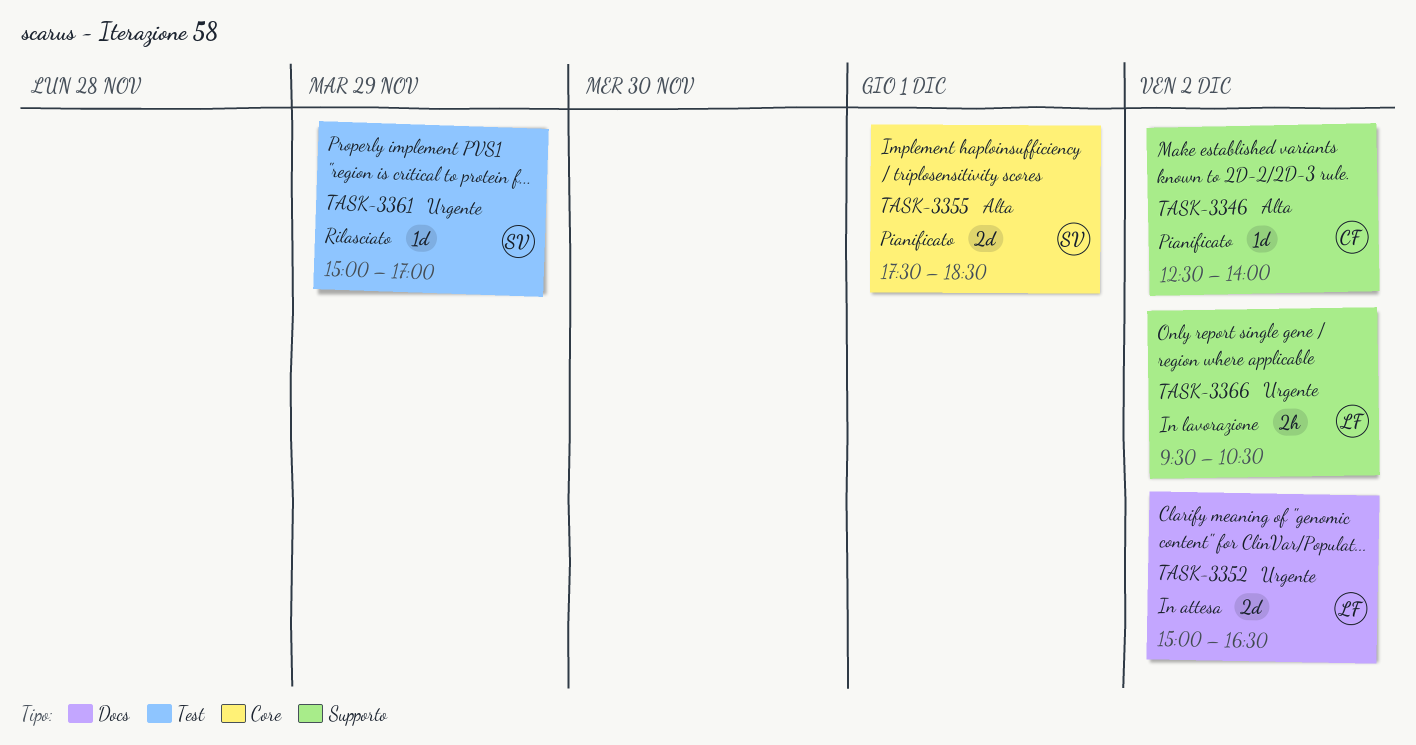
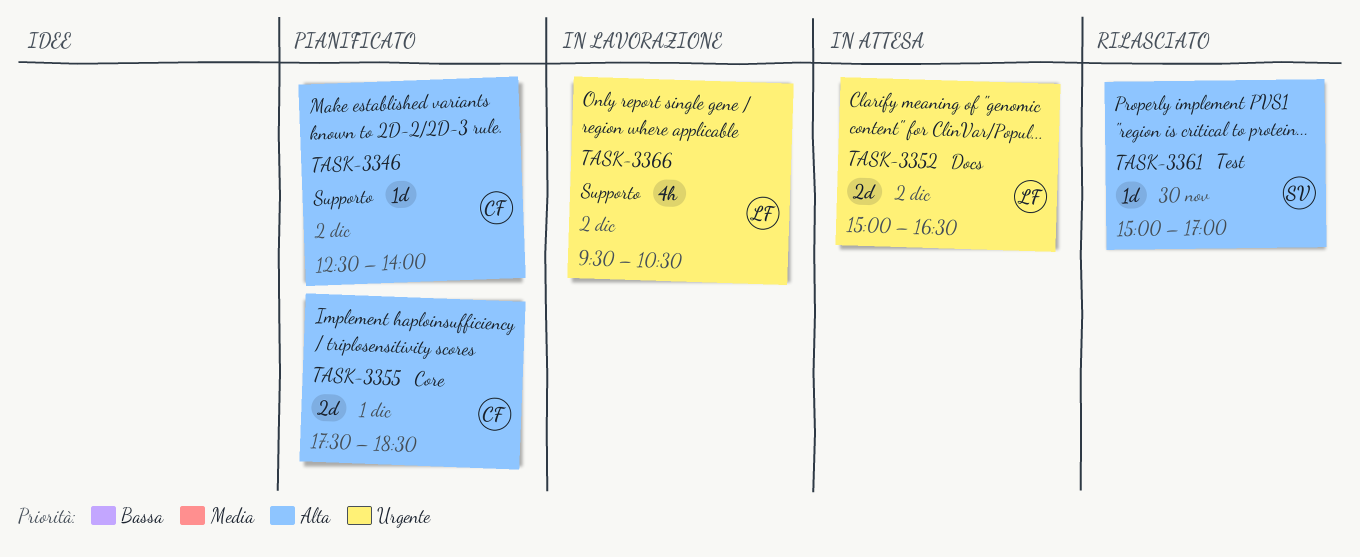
TASK-3355, owner: SV -> CF
TASK-3361, priority: Urgente -> Alta
TASK-3361, day: Nov 29 -> Nov 30
TASK-3366, estimate: 2h -> 4h

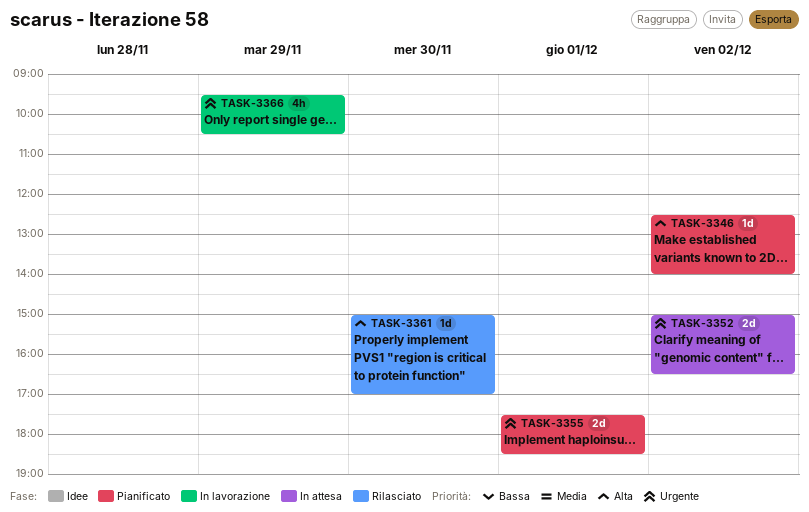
TASK-3355, priority: Alta -> Urgente
TASK-3366, day: Dec 2 -> Nov 29

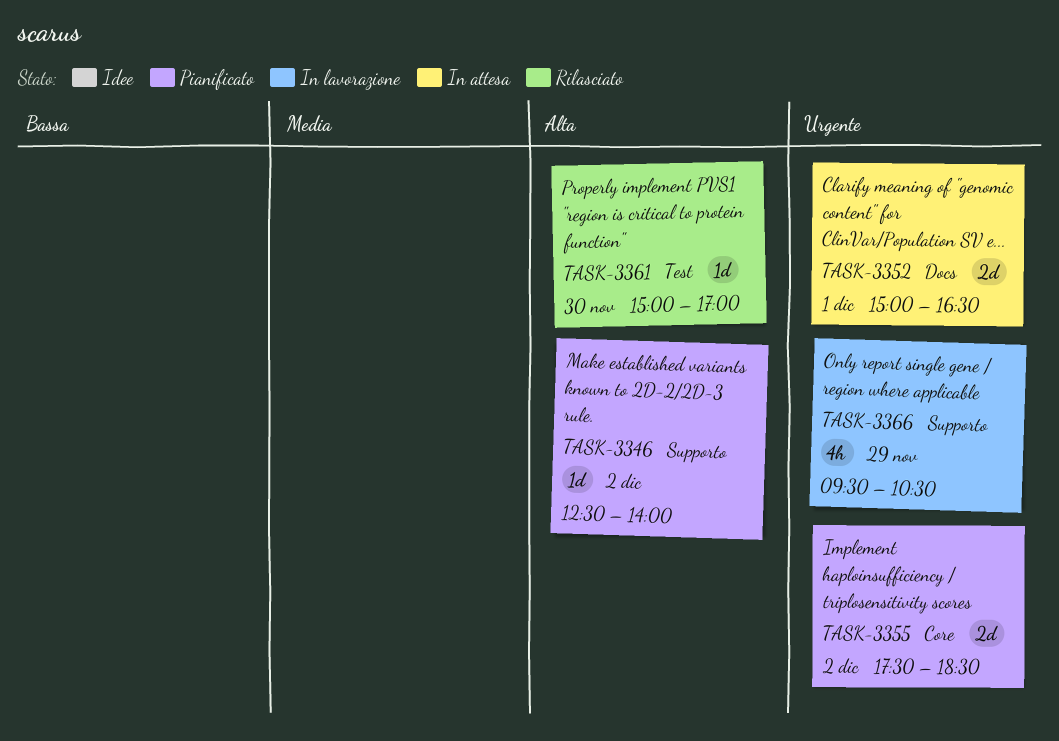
TASK-3352, day: Dec 2 -> Dec 1
TASK-3355, day: Dec 1 -> Dec 2

